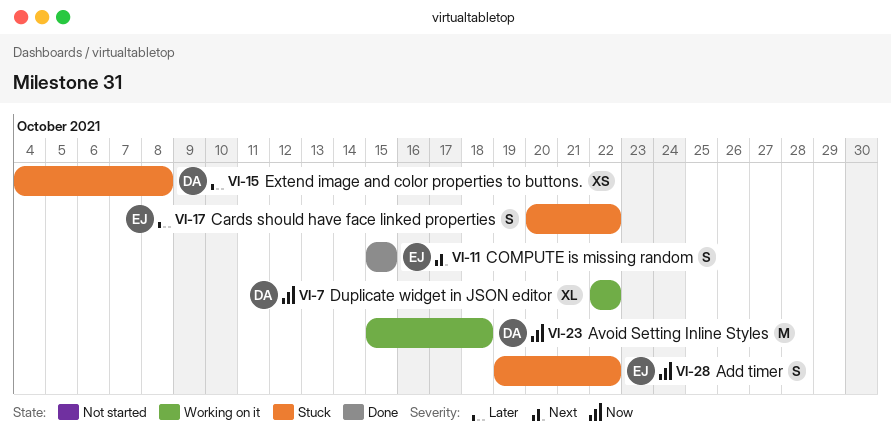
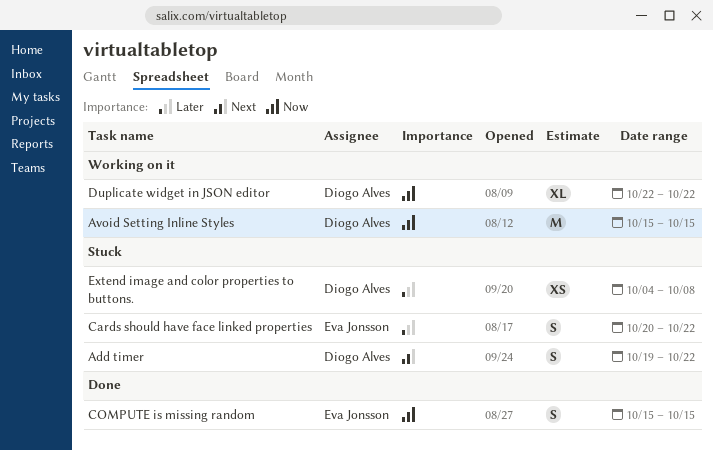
Add timer, owner: Eva Jonsson -> Diogo Alves
Add timer, priority: Now -> Next
Avoid Setting Inline Styles, due: Oct 18 -> Oct 15
COMPUTE is missing random, priority: Next -> Now

